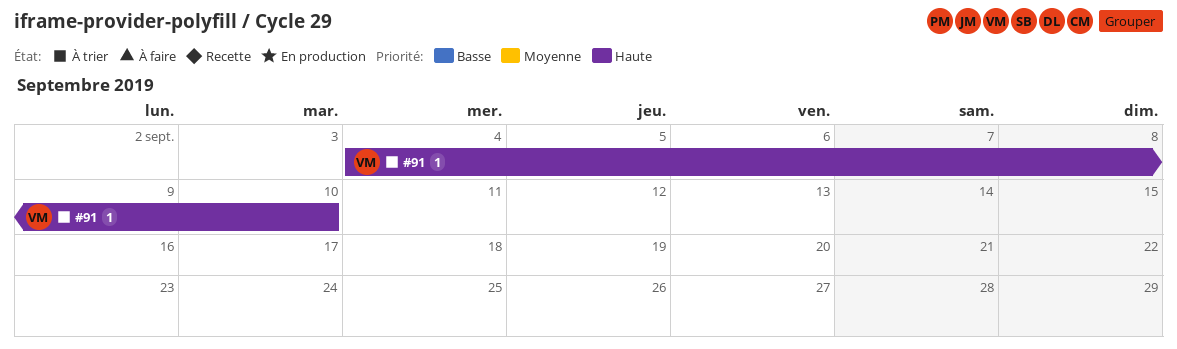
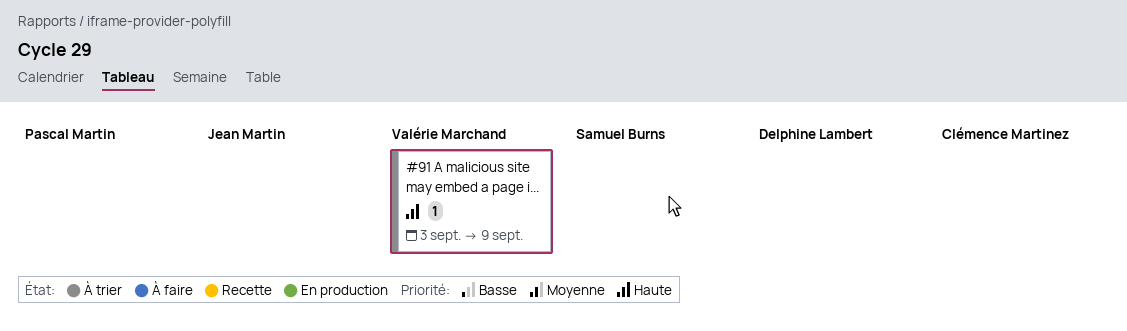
#91, start: Sep 4 -> Sep 3
#91, due: Sep 10 -> Sep 9

